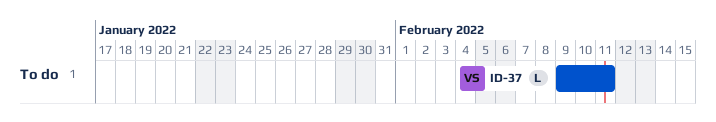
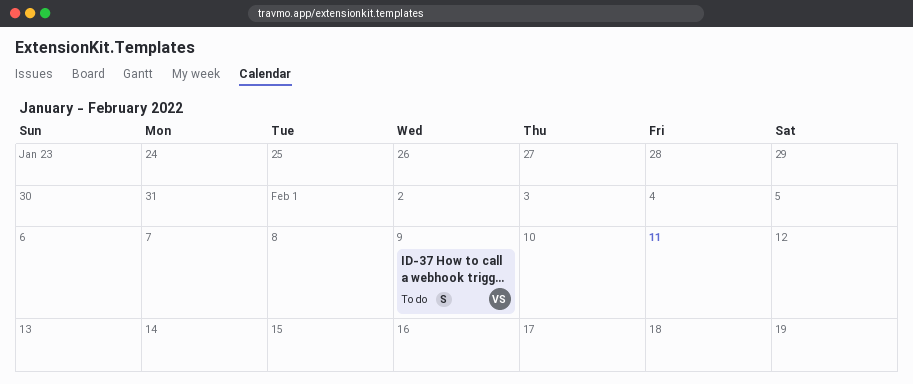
ID-37, estimate: L -> S
ID-37, due: Feb 11 -> Feb 9

